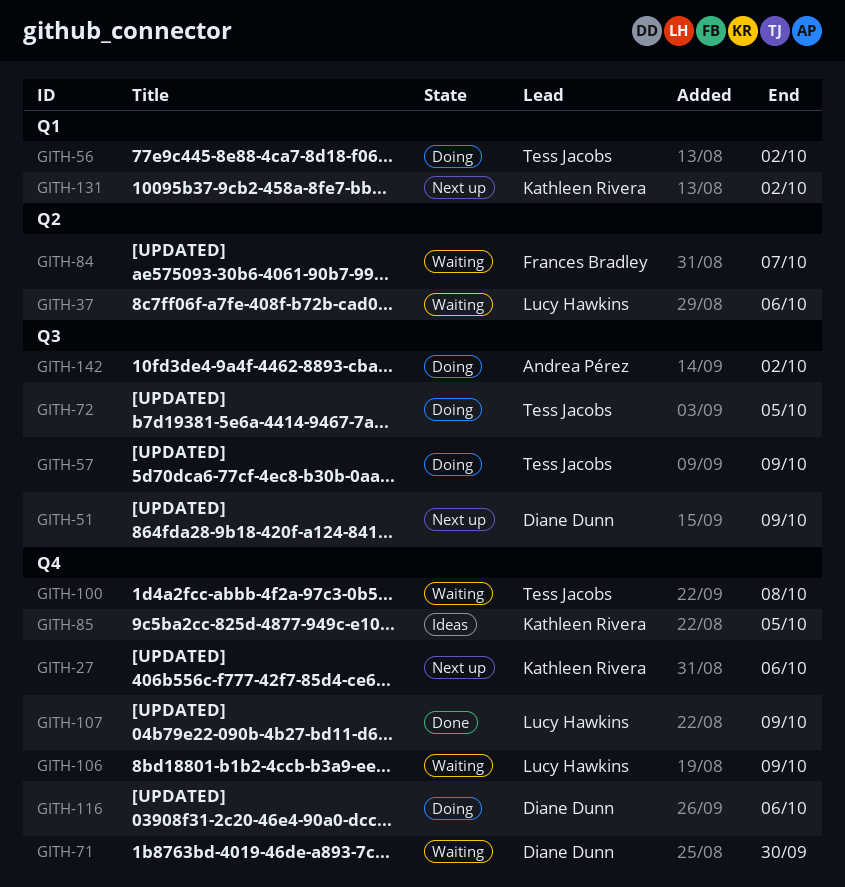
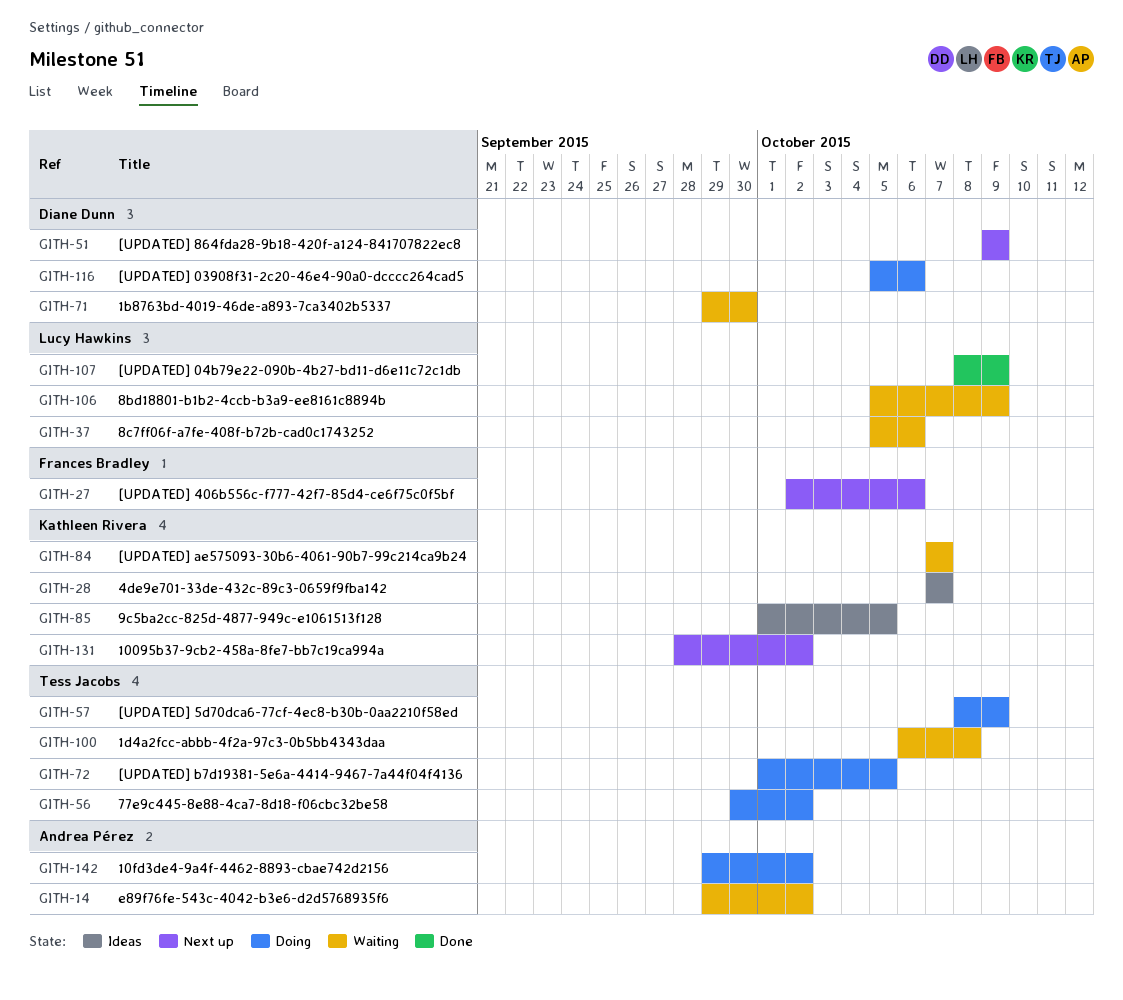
GITH-14: none -> present
GITH-27, owner: Kathleen Rivera -> Frances Bradley
GITH-28: none -> present
GITH-84, owner: Frances Bradley -> Kathleen Rivera

